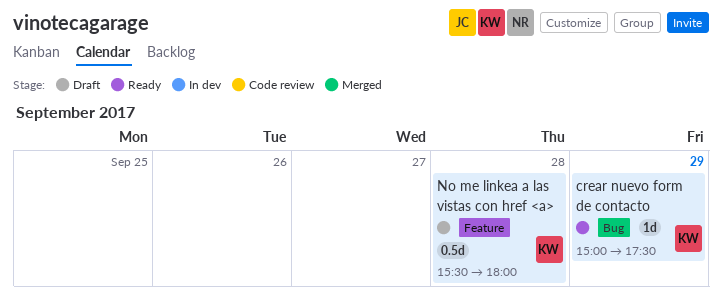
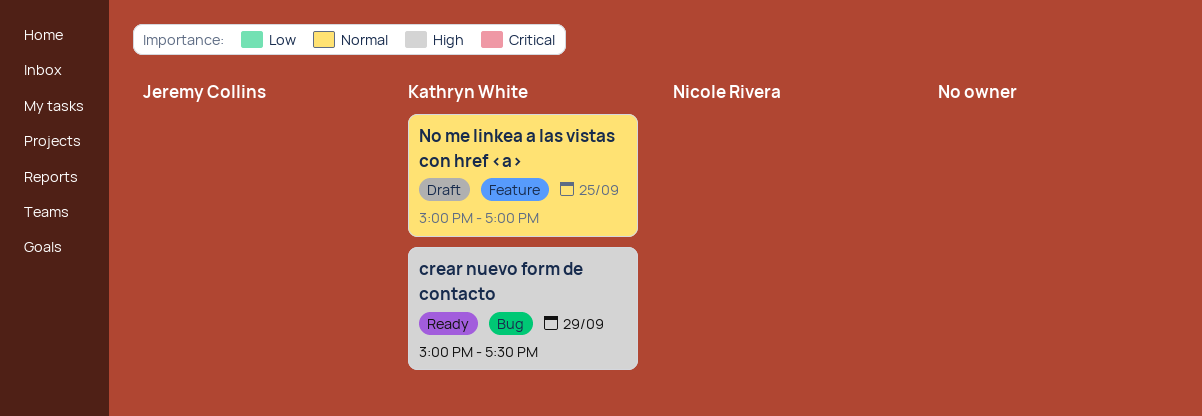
No me linkea a las vistas con href <a>, day: Sep 28 -> Sep 25
No me linkea a las vistas con href <a>, begins: 15:30 -> 15:00
No me linkea a las vistas con href <a>, ends: 18:00 -> 17:00

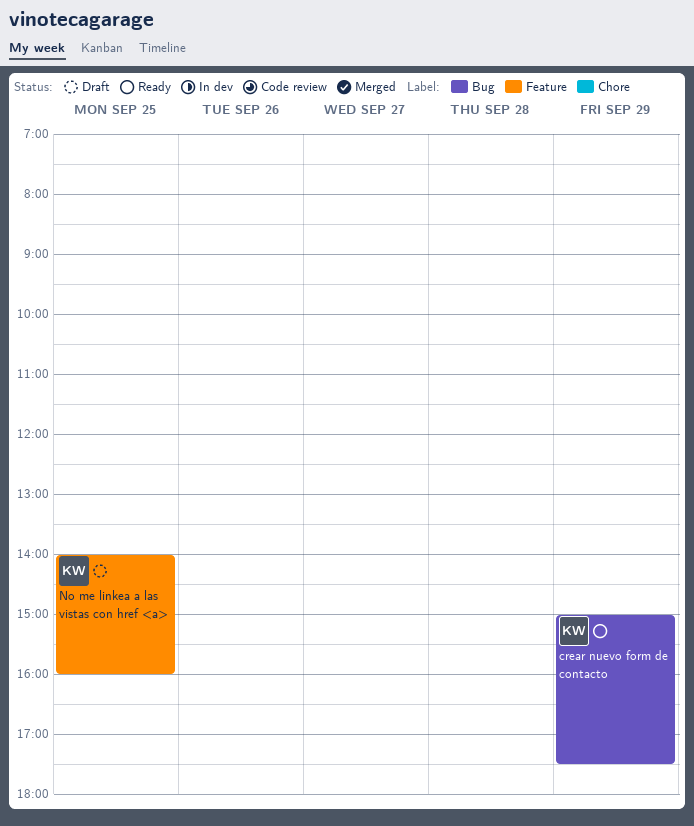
No me linkea a las vistas con href <a>, begins: 15:00 -> 14:00
No me linkea a las vistas con href <a>, ends: 17:00 -> 16:00

